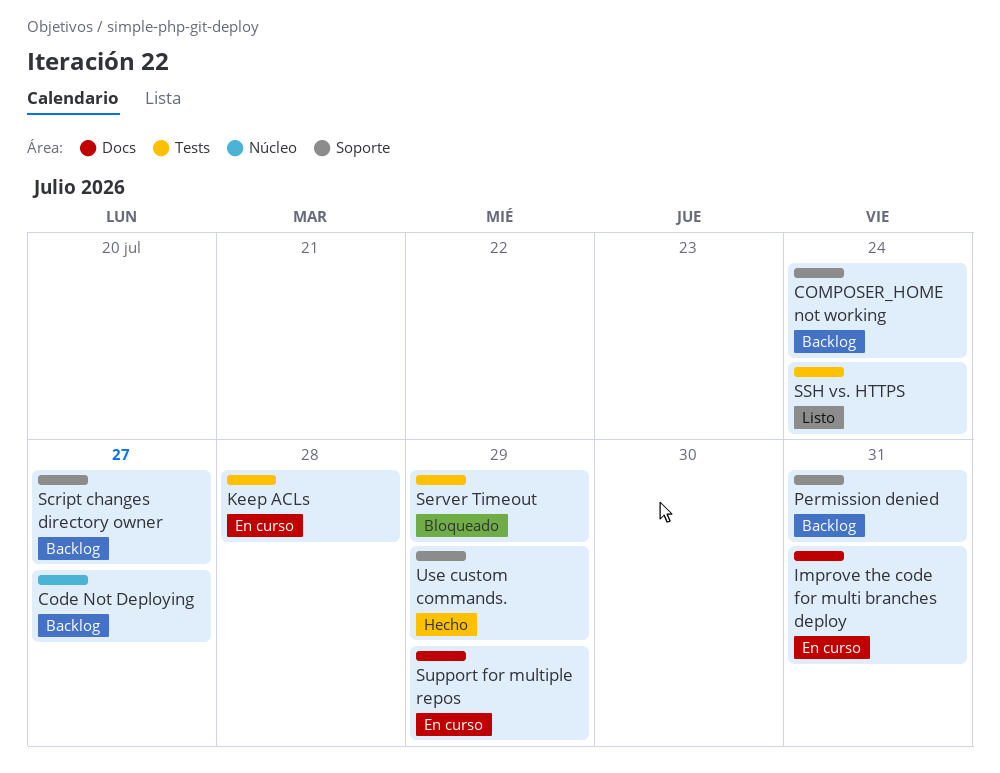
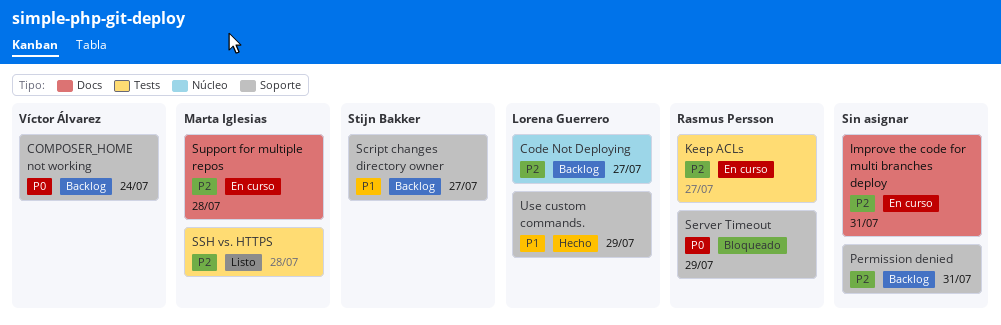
Keep ACLs, due: Jul 28 -> Jul 27
Server Timeout, label: Tests -> Soporte
SSH vs. HTTPS, due: Jul 24 -> Jul 28
Support for multiple repos, due: Jul 29 -> Jul 28

